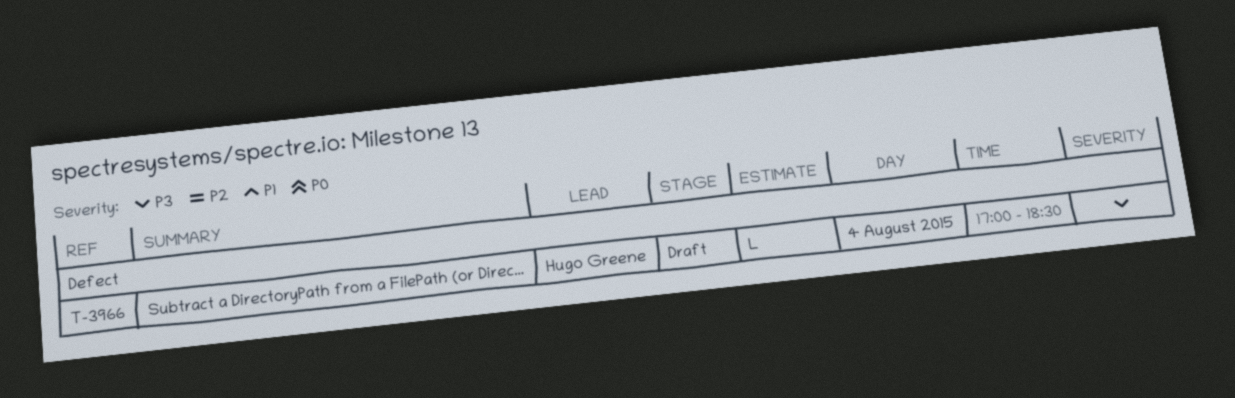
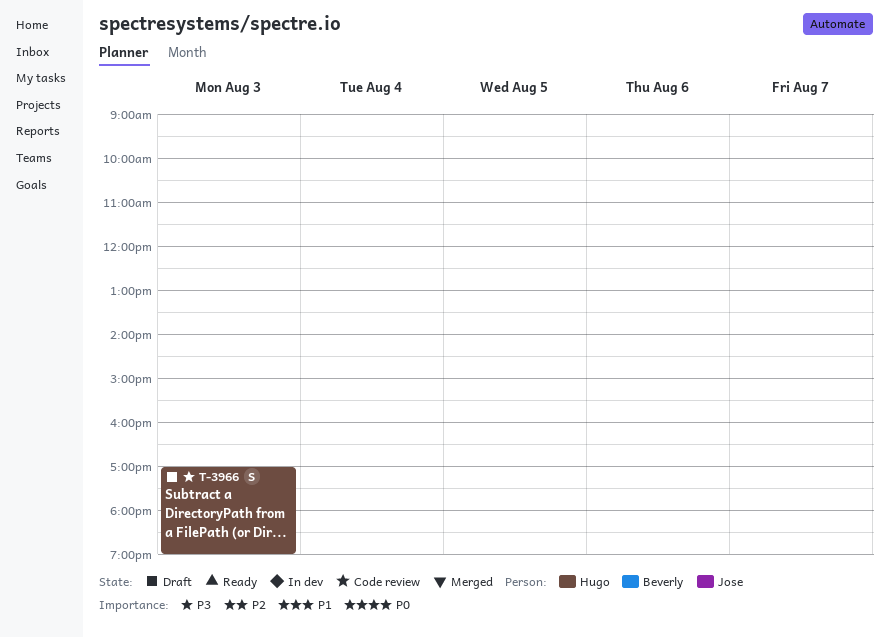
T-3966, estimate: L -> S
T-3966, day: Aug 4 -> Aug 3
T-3966, ends: 18:30 -> 19:00

